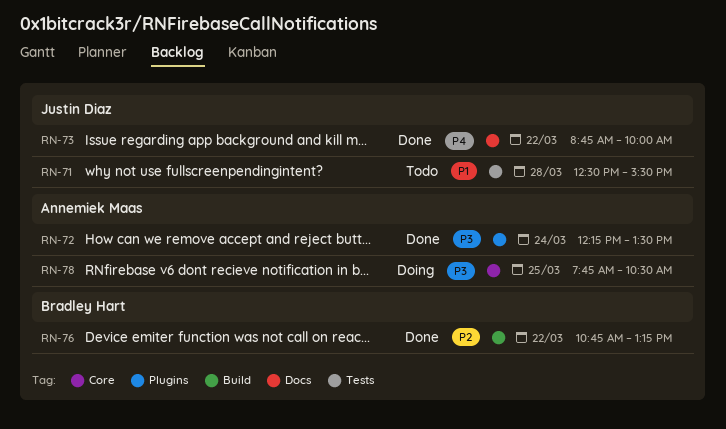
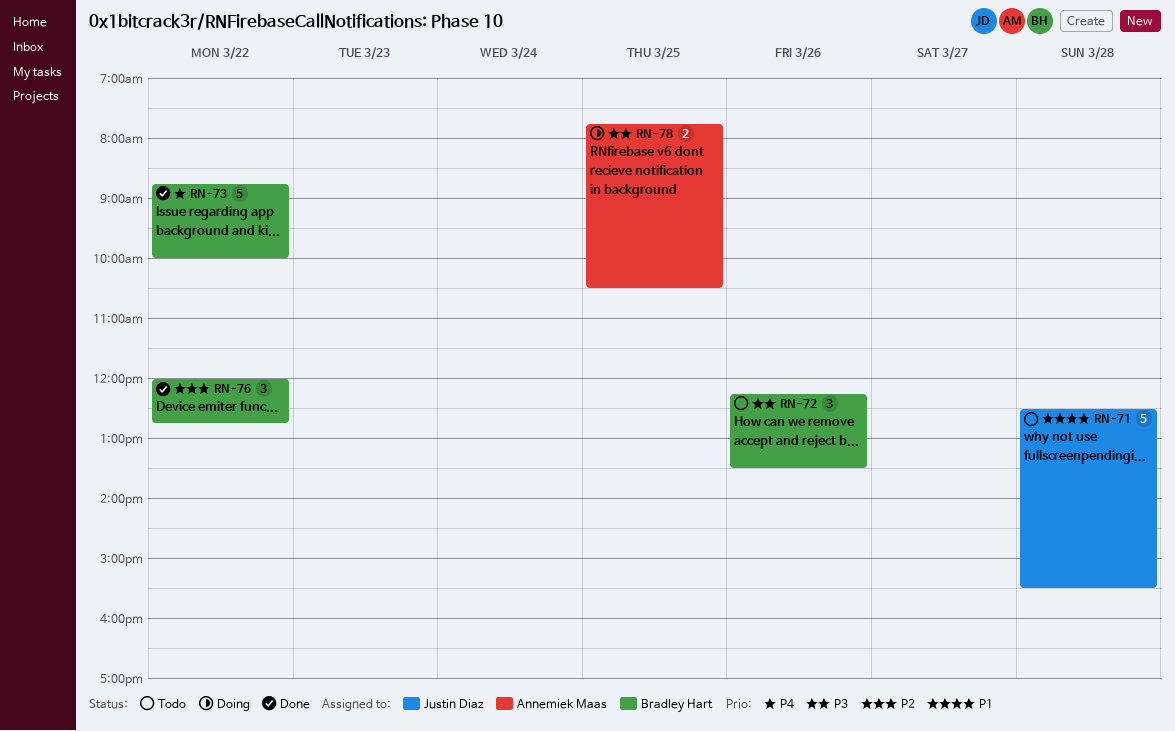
RN-72, status: Done -> Todo
RN-72, owner: Annemiek Maas -> Bradley Hart
RN-72, day: Mar 24 -> Mar 26
RN-73, owner: Justin Diaz -> Bradley Hart
RN-76, begins: 10:45 -> 12:00
RN-76, ends: 13:15 -> 12:45

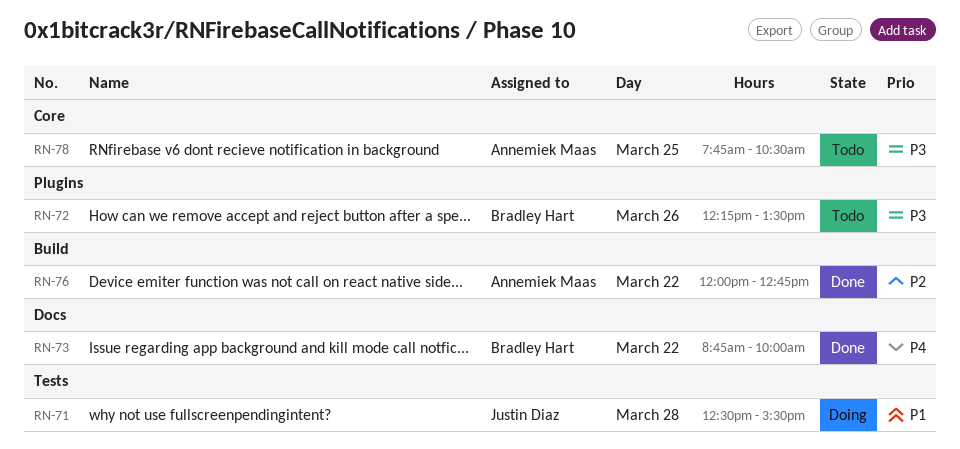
RN-71, status: Todo -> Doing
RN-76, owner: Bradley Hart -> Annemiek Maas
RN-78, status: Doing -> Todo

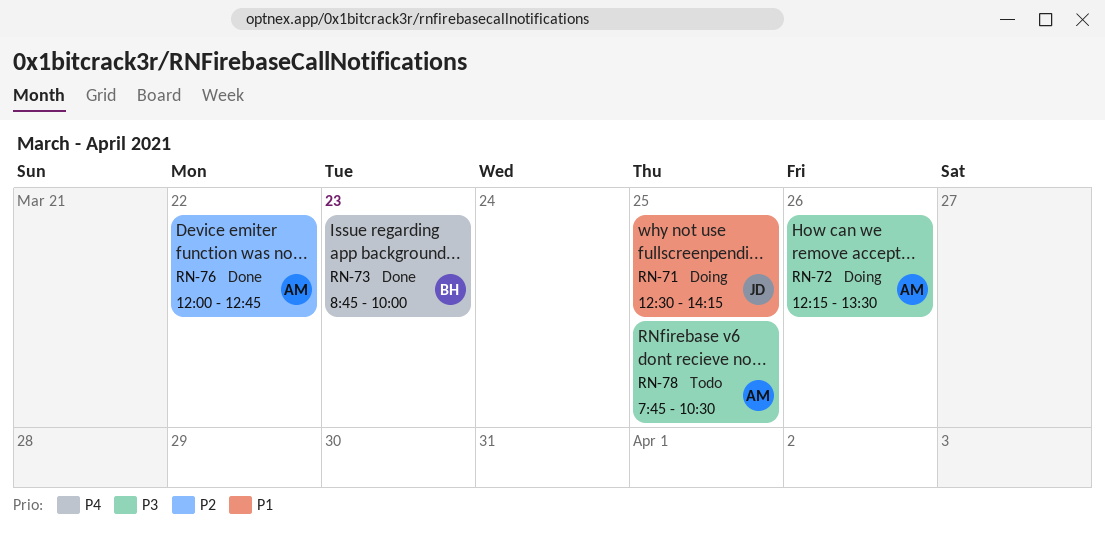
RN-71, day: Mar 28 -> Mar 25
RN-71, ends: 15:30 -> 14:15
RN-72, status: Todo -> Doing
RN-72, owner: Bradley Hart -> Annemiek Maas
RN-73, day: Mar 22 -> Mar 23

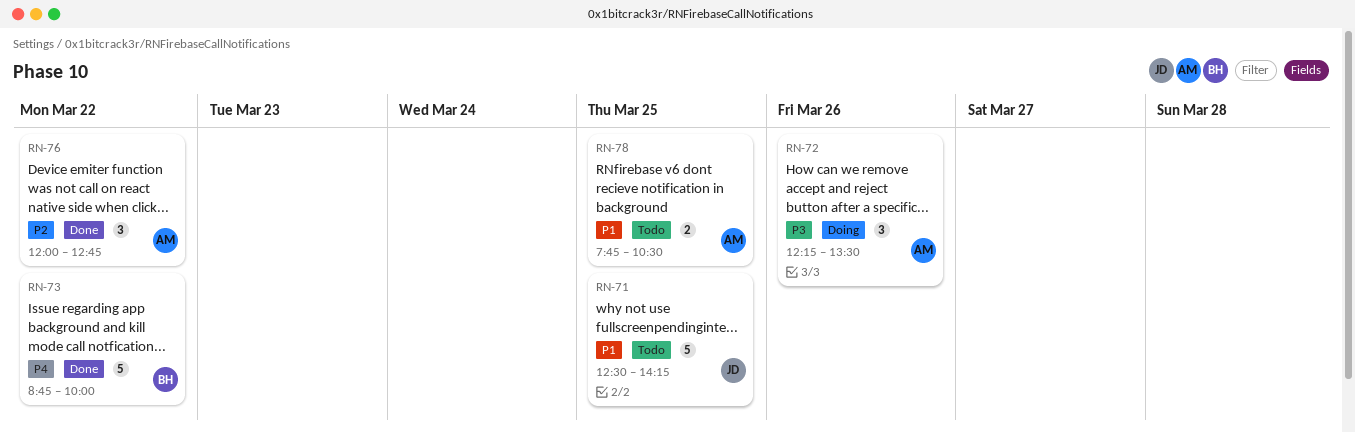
RN-71, status: Doing -> Todo
RN-73, day: Mar 23 -> Mar 22
RN-78, priority: P3 -> P1

